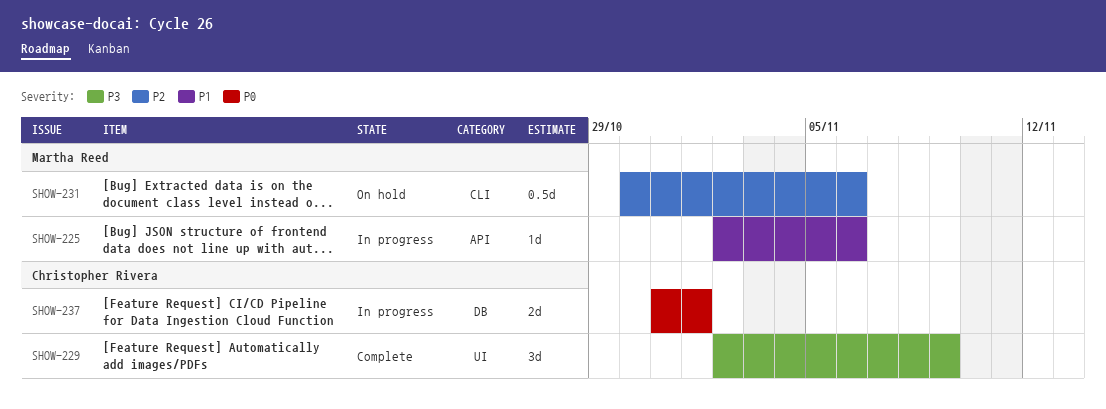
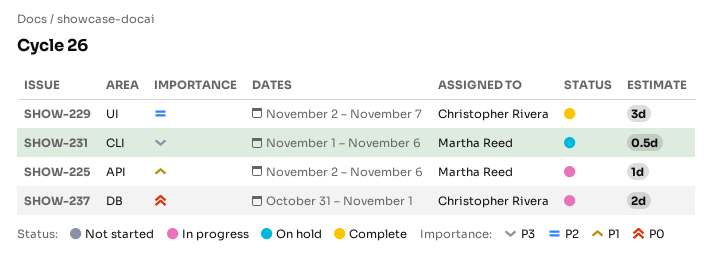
SHOW-229, priority: P3 -> P2
SHOW-229, due: Nov 9 -> Nov 7
SHOW-231, priority: P2 -> P3
SHOW-231, start: Oct 30 -> Nov 1

